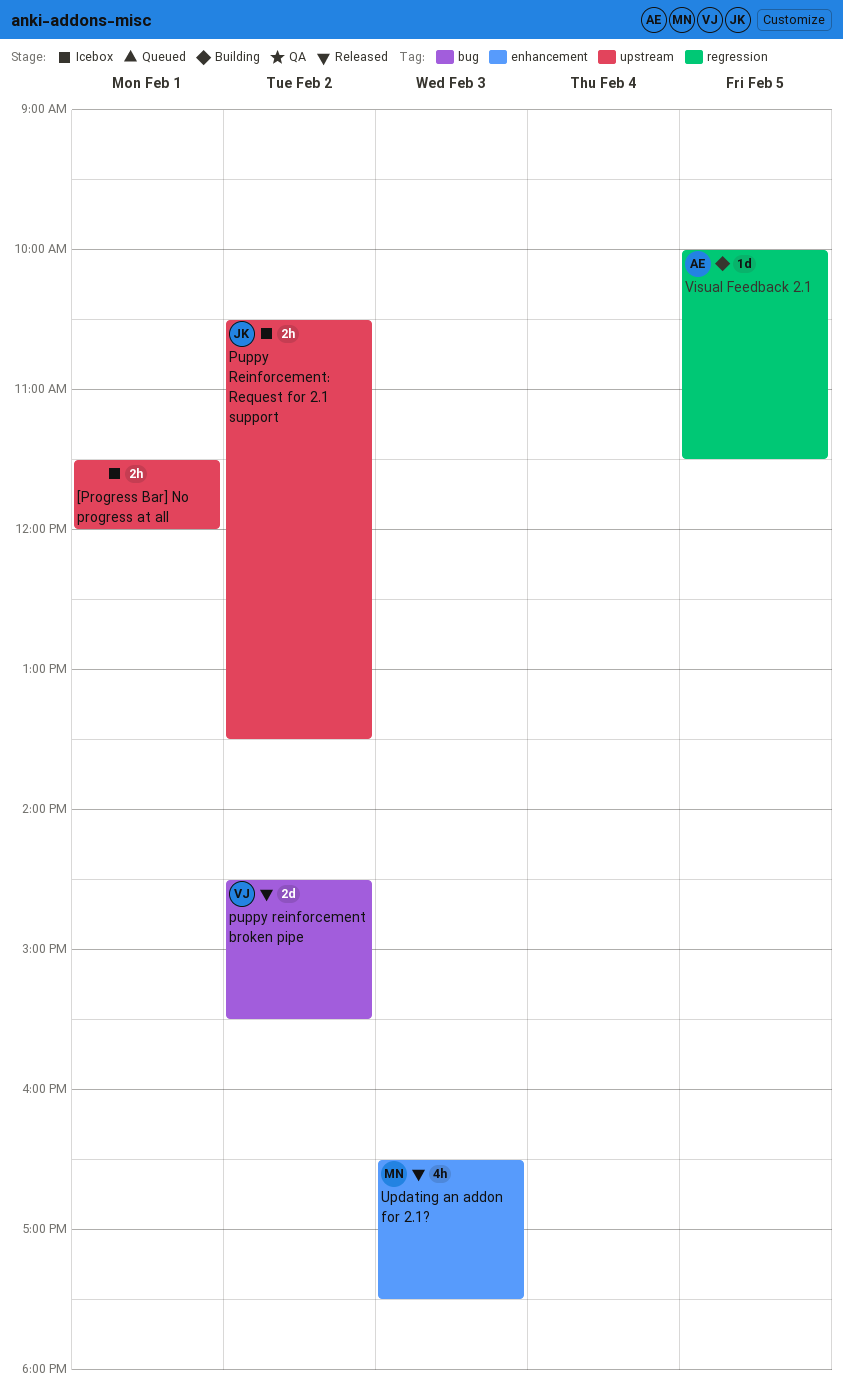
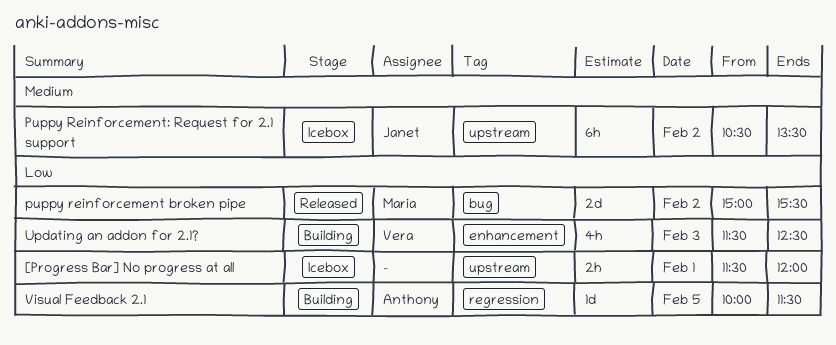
puppy reinforcement broken pipe, owner: Vera -> Maria
puppy reinforcement broken pipe, begins: 14:30 -> 15:00
Puppy Reinforcement: Request for 2.1 support, estimate: 2h -> 6h
Updating an addon for 2.1?, status: Released -> Building
Updating an addon for 2.1?, owner: Maria -> Vera
Updating an addon for 2.1?, begins: 16:30 -> 11:30
Updating an addon for 2.1?, ends: 17:30 -> 12:30

